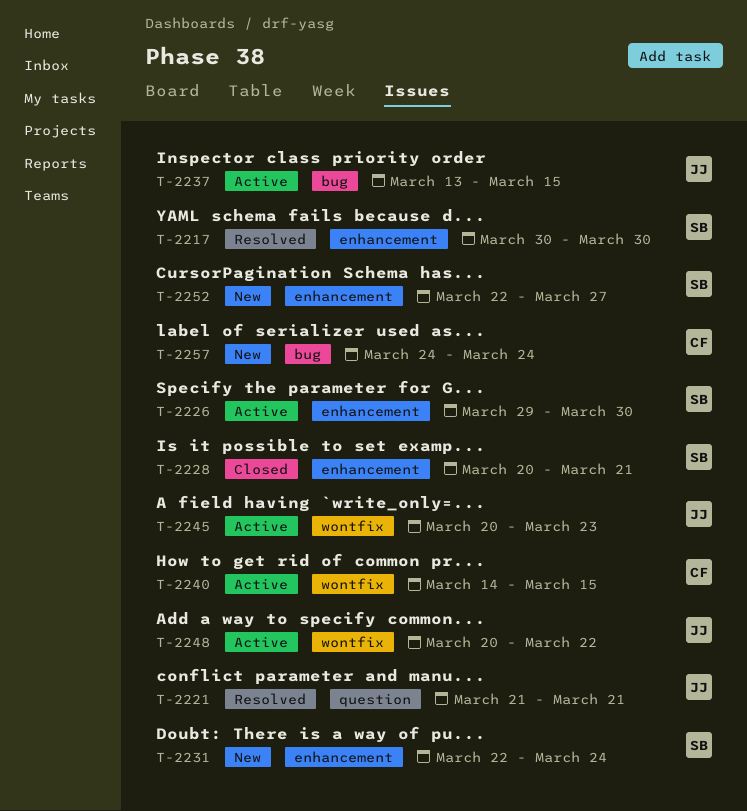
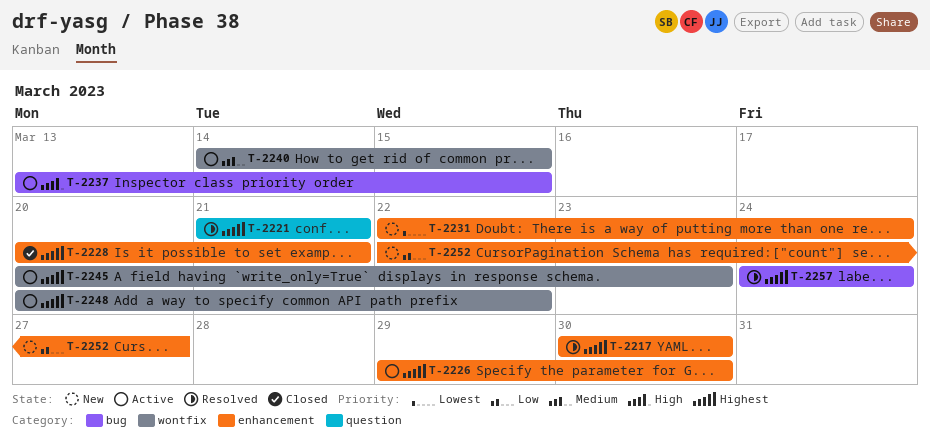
T-2257, status: New -> Resolved

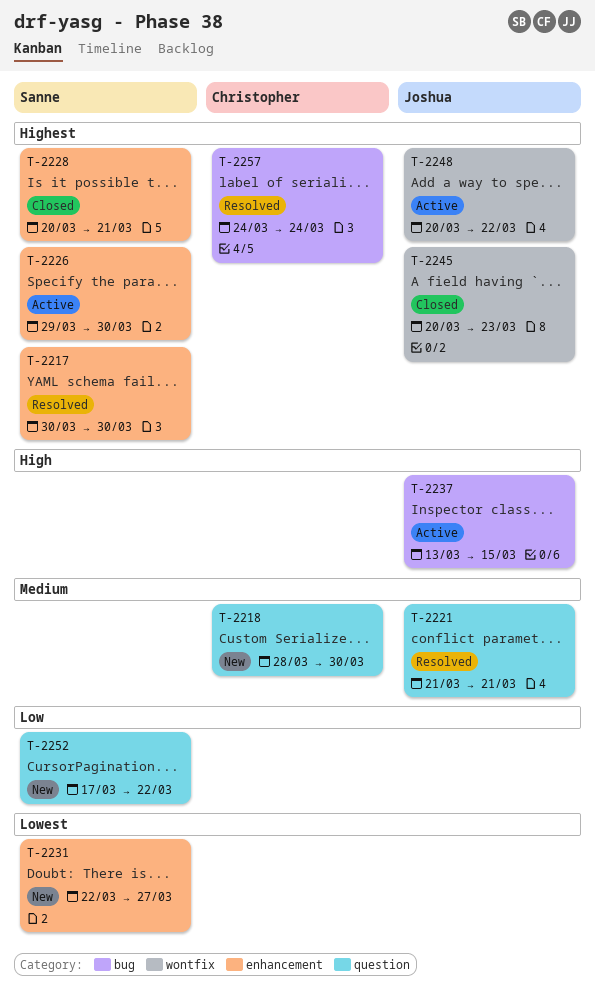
T-2218: none -> present
T-2221, priority: Highest -> Medium
T-2231, due: Mar 24 -> Mar 27
T-2240: present -> none
T-2245, status: Active -> Closed
T-2252, label: enhancement -> question
T-2252, start: Mar 22 -> Mar 17
T-2252, due: Mar 27 -> Mar 22

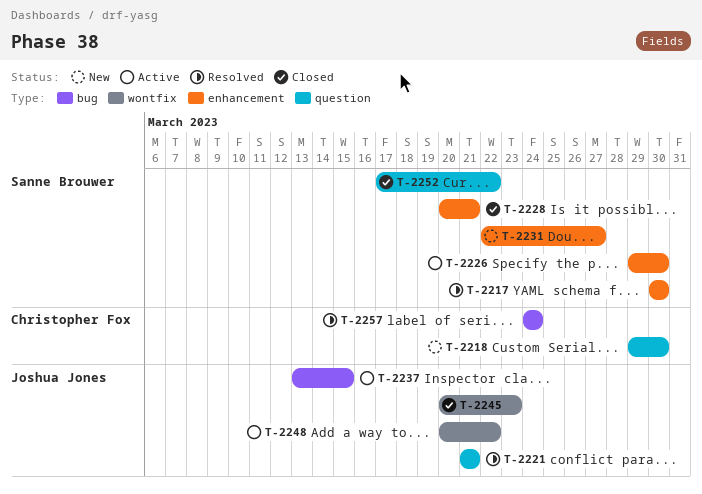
T-2218, start: Mar 28 -> Mar 29
T-2252, status: New -> Closed

